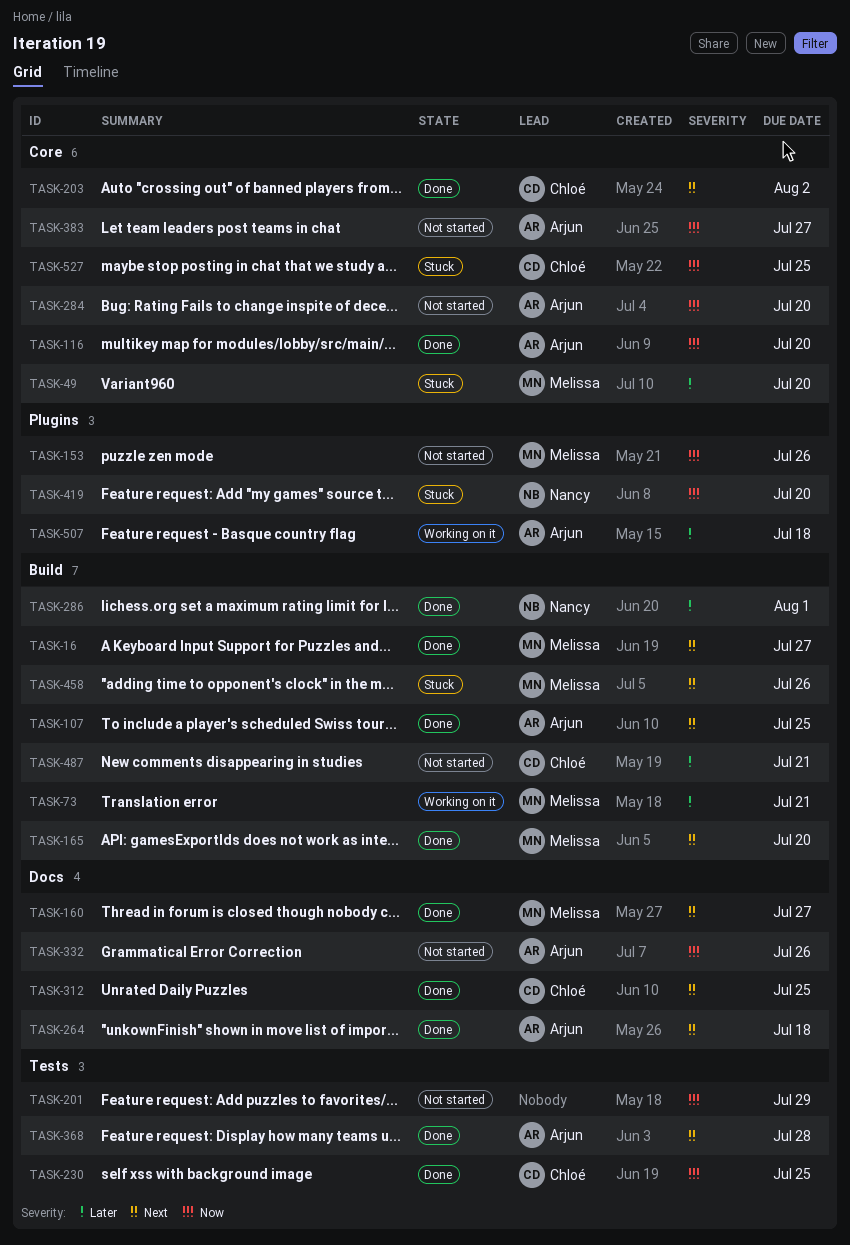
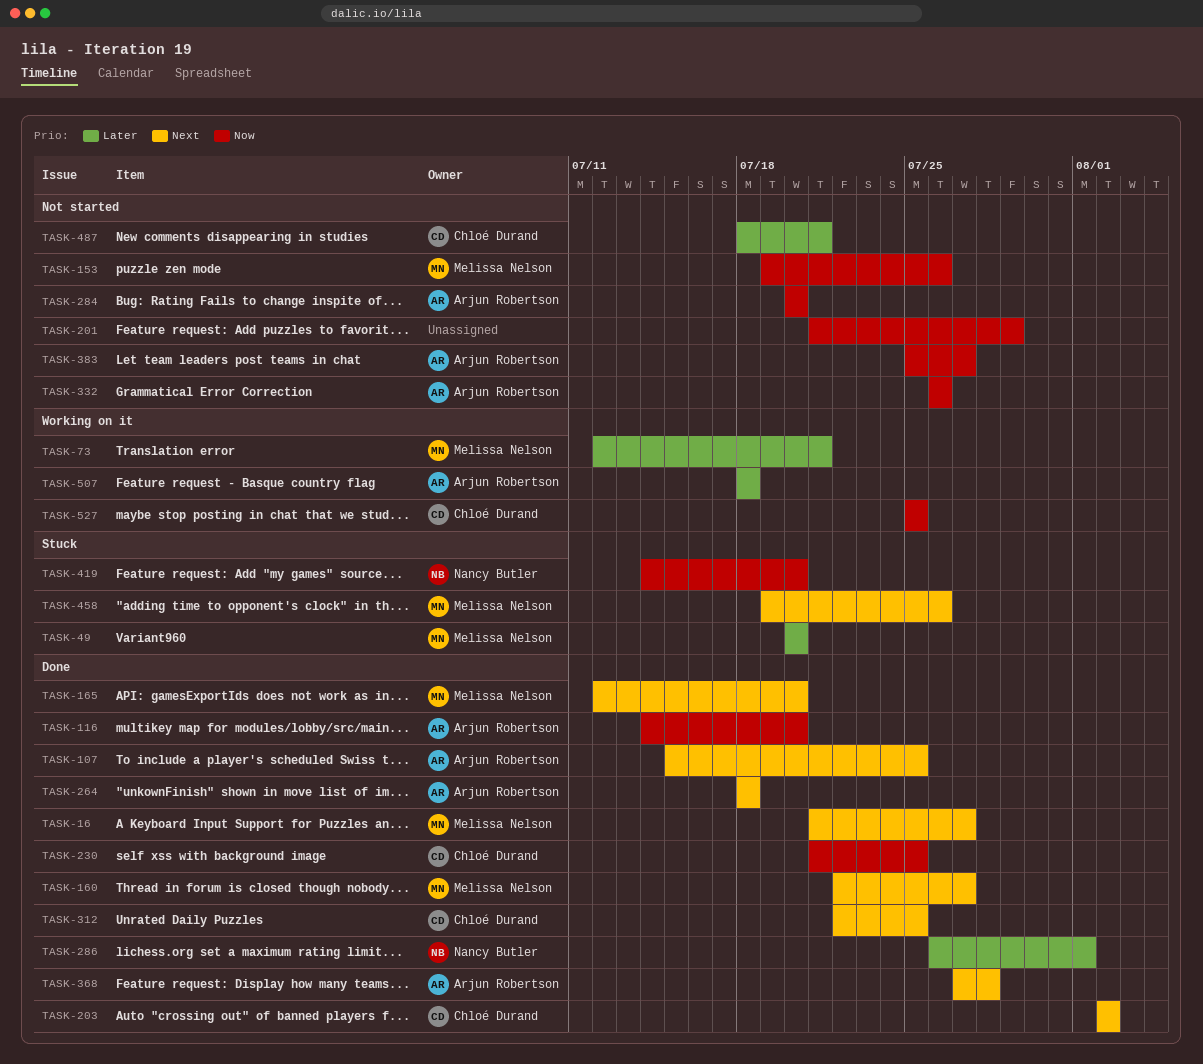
TASK-527, status: Stuck -> Working on it

